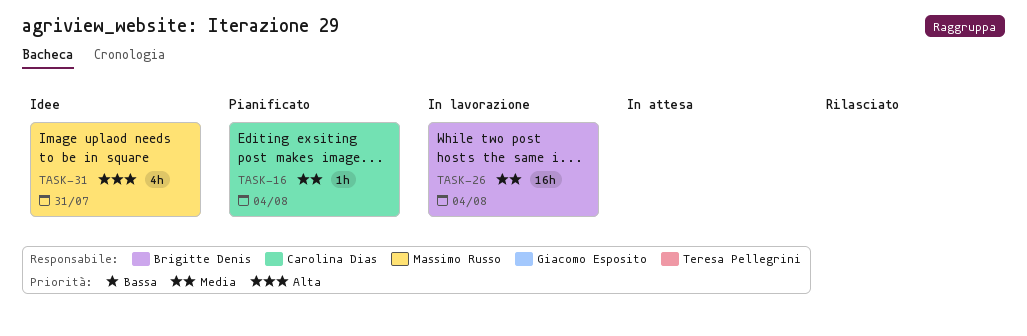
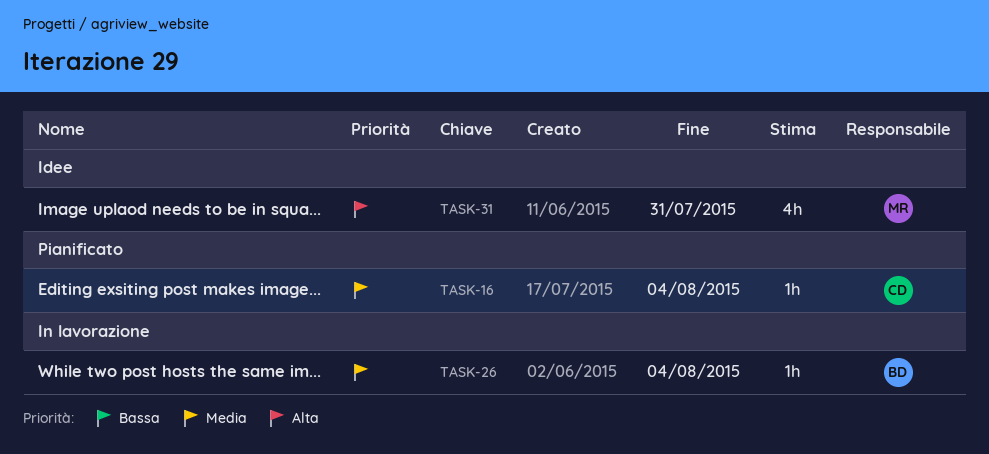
TASK-26, estimate: 16h -> 1h

